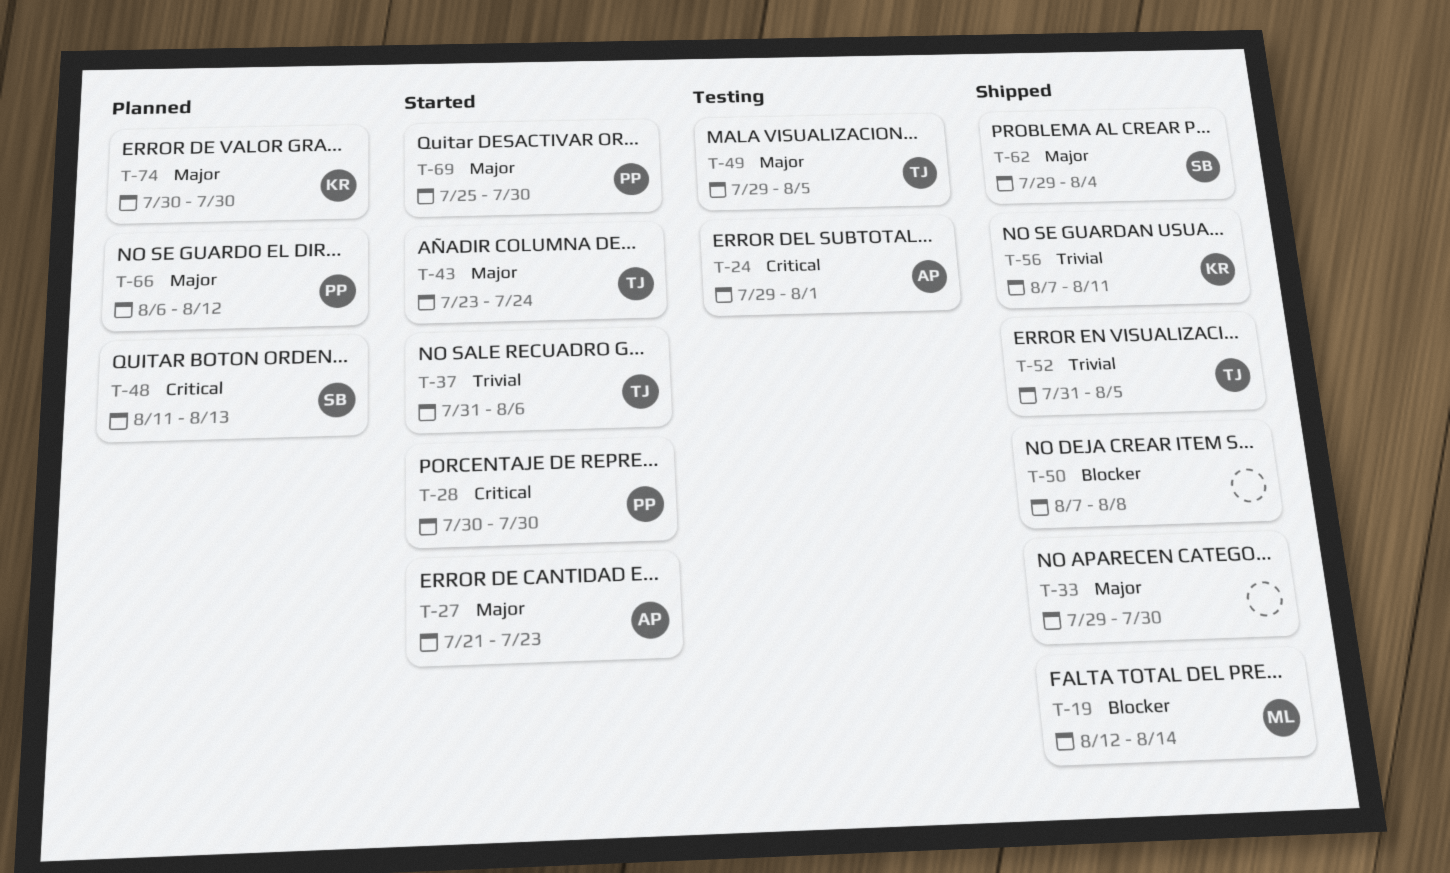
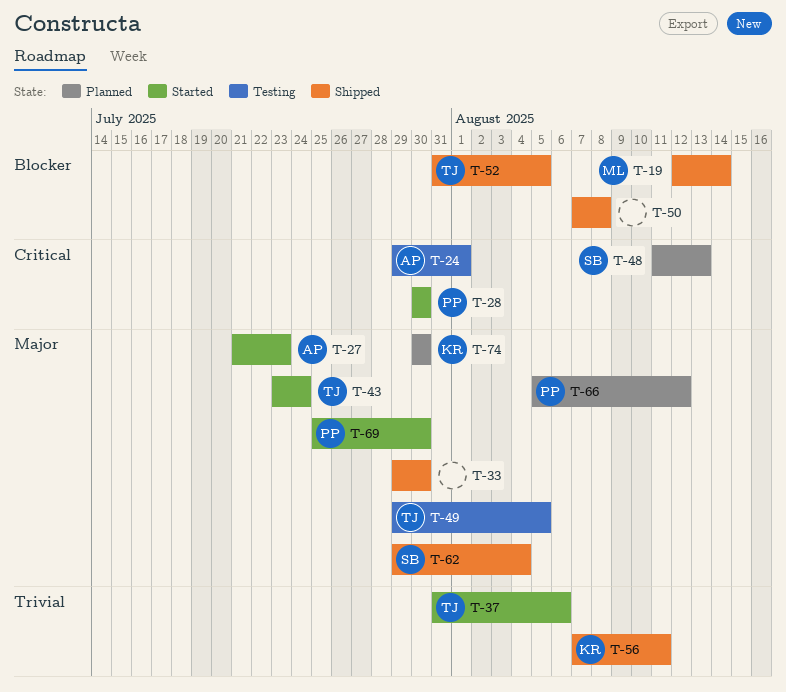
T-52, priority: Trivial -> Blocker
T-66, start: Aug 6 -> Aug 5

